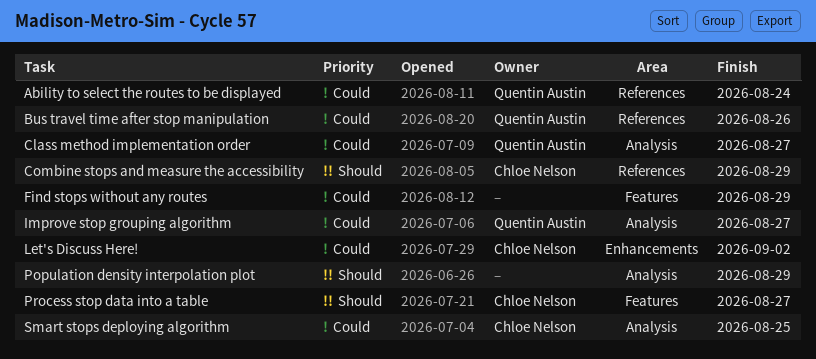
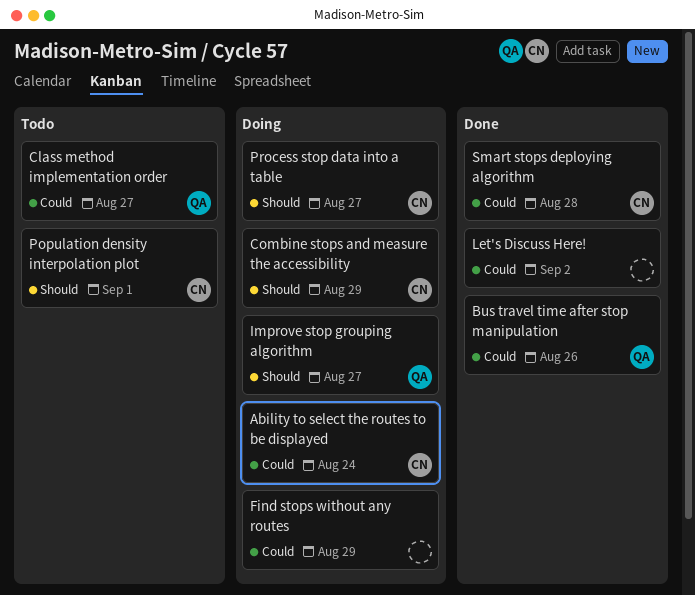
Ability to select the routes to be displayed, owner: Quentin Austin -> Chloe Nelson
Improve stop grouping algorithm, priority: Could -> Should
Let's Discuss Here!, owner: Chloe Nelson -> none
Population density interpolation plot, owner: none -> Chloe Nelson
Population density interpolation plot, due: Aug 29 -> Sep 1
Smart stops deploying algorithm, due: Aug 25 -> Aug 28

